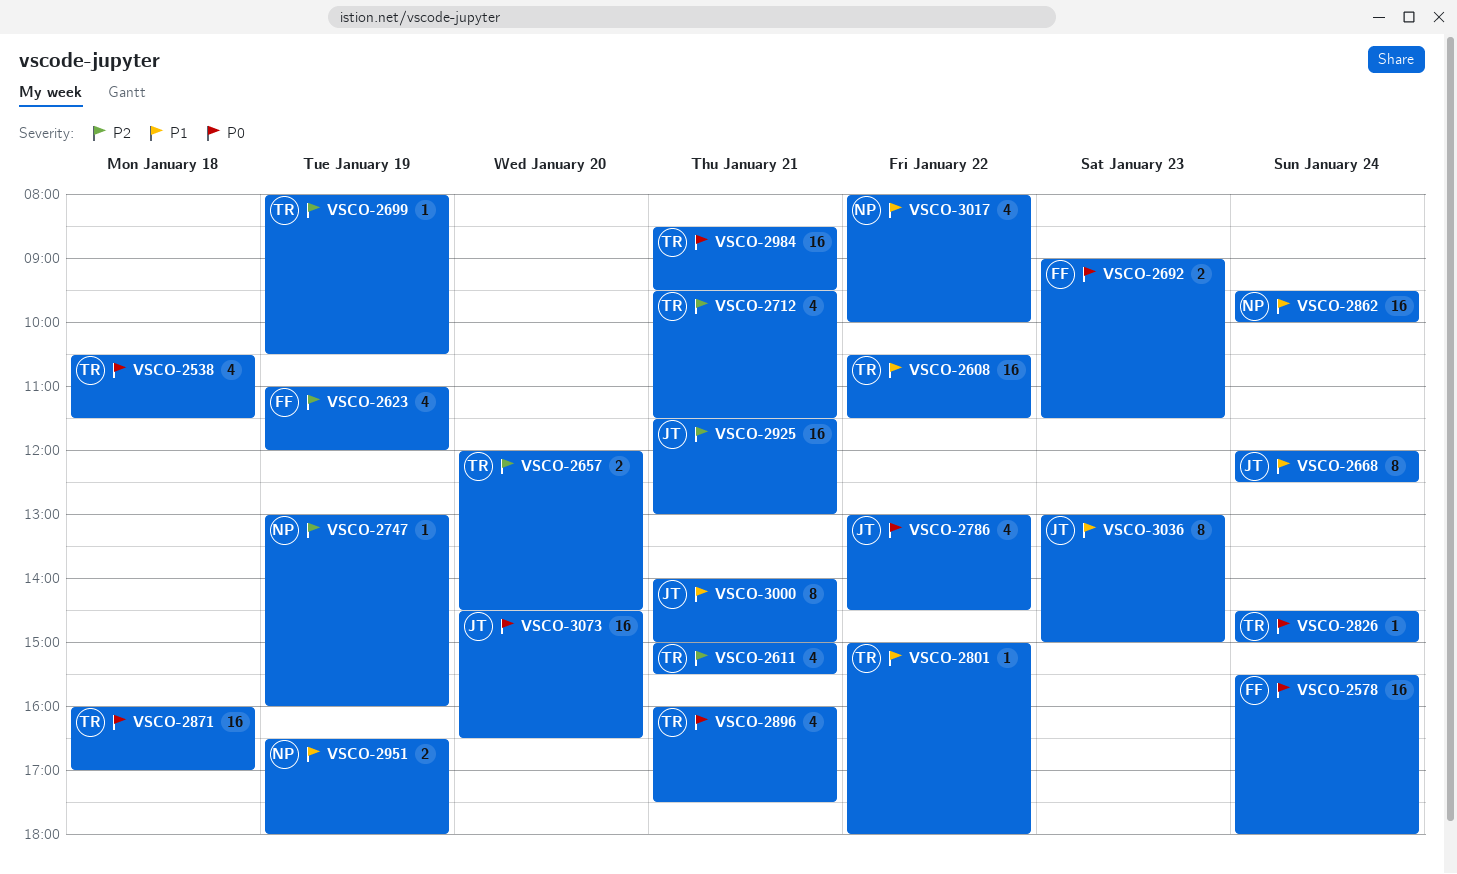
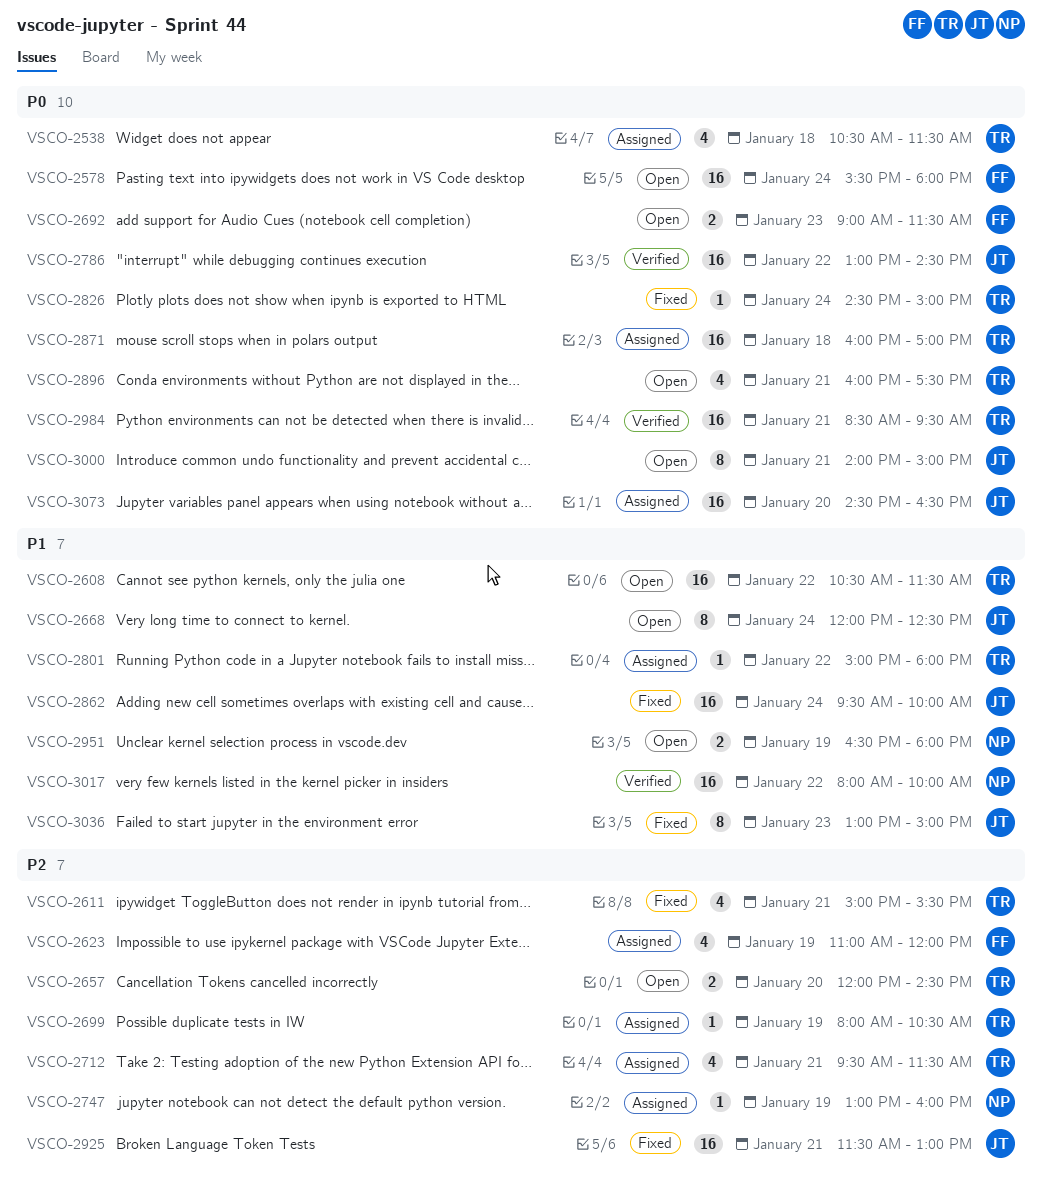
VSCO-2786, estimate: 4 -> 16
VSCO-2862, owner: NP -> JT
VSCO-3000, priority: P1 -> P0
VSCO-3017, estimate: 4 -> 16

